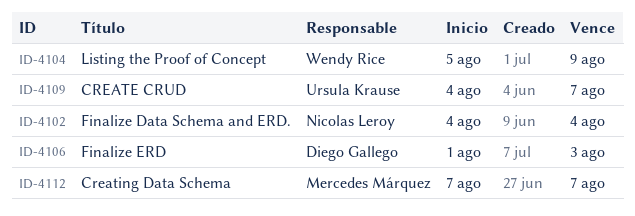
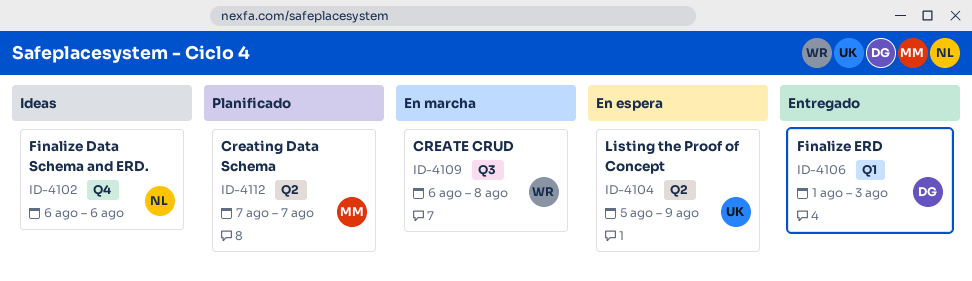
ID-4102, start: Aug 4 -> Aug 6
ID-4102, due: Aug 4 -> Aug 6
ID-4104, owner: Wendy Rice -> Ursula Krause
ID-4109, owner: Ursula Krause -> Wendy Rice
ID-4109, start: Aug 4 -> Aug 6
ID-4109, due: Aug 7 -> Aug 8

